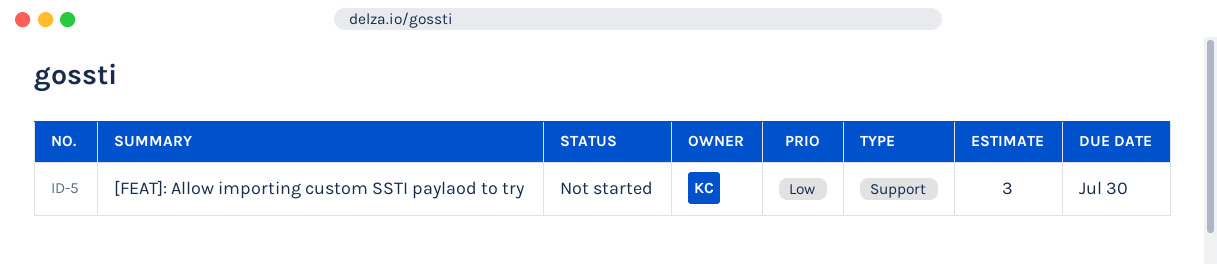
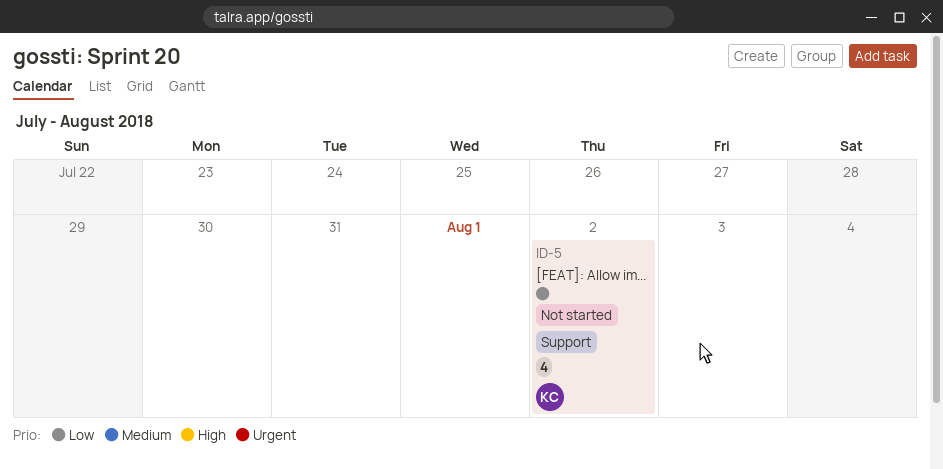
ID-5, estimate: 3 -> 4
ID-5, due: Jul 30 -> Aug 2

